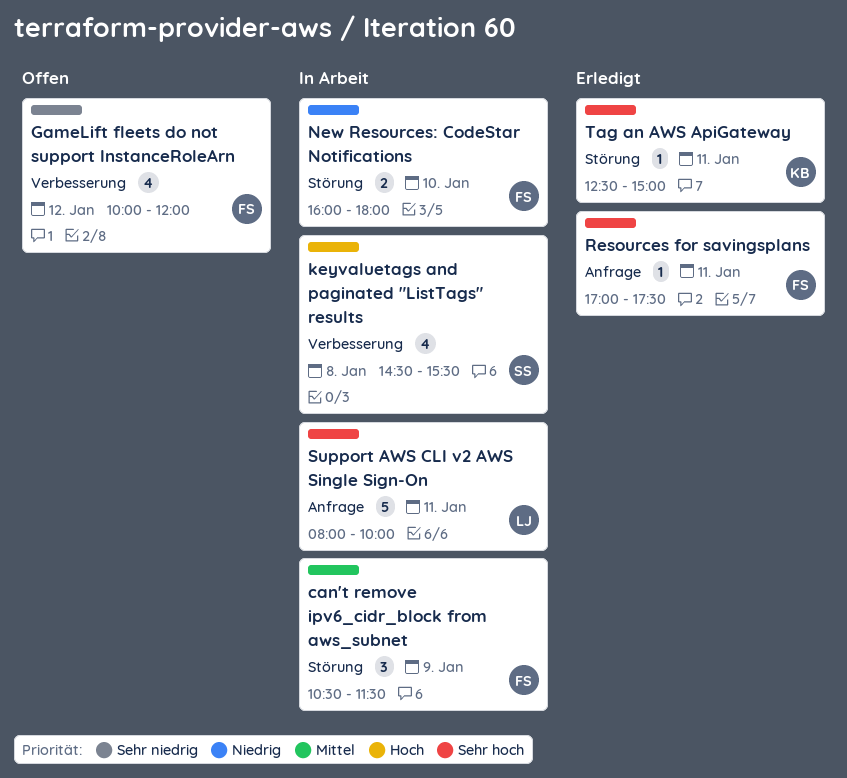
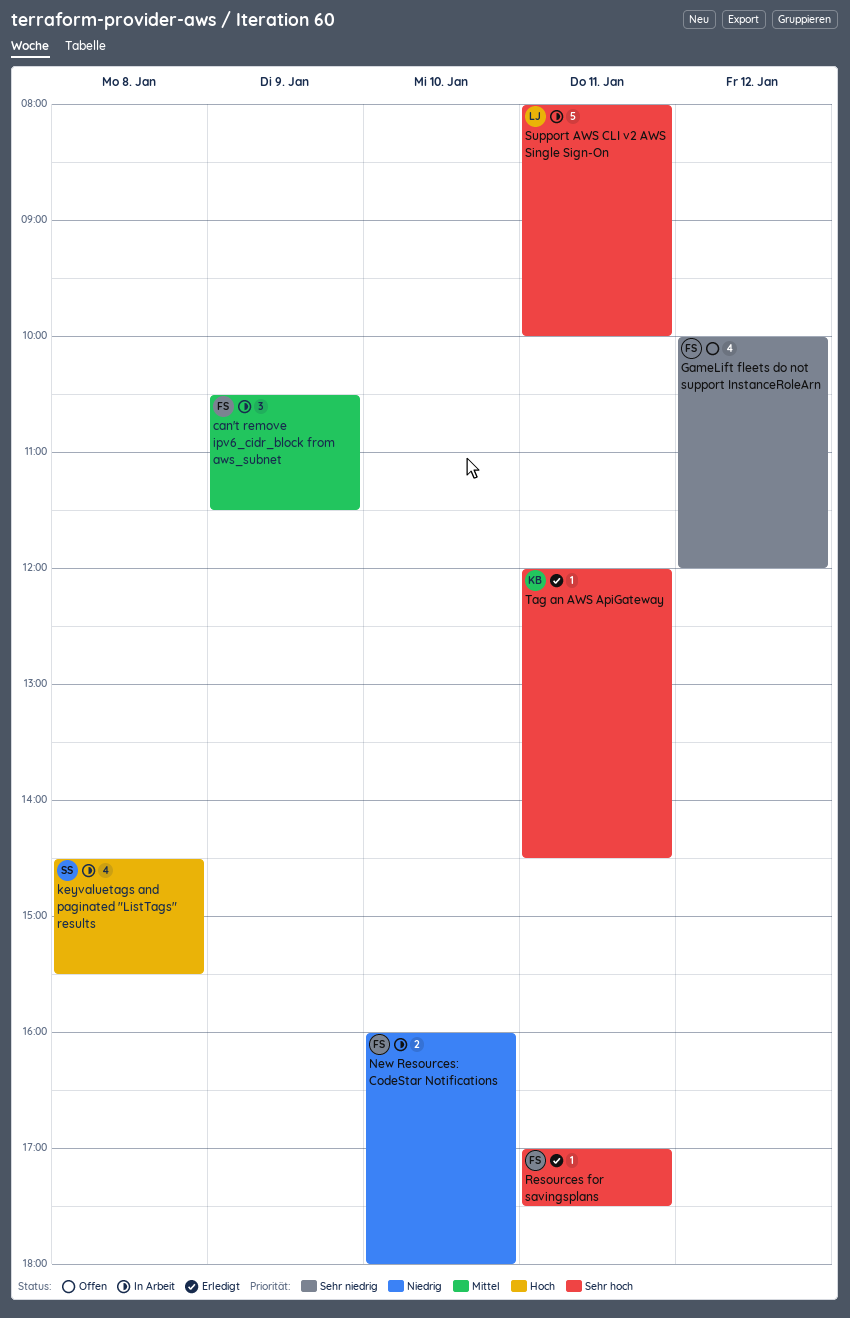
Tag an AWS ApiGateway, begins: 12:30 -> 12:00
Tag an AWS ApiGateway, ends: 15:00 -> 14:30

